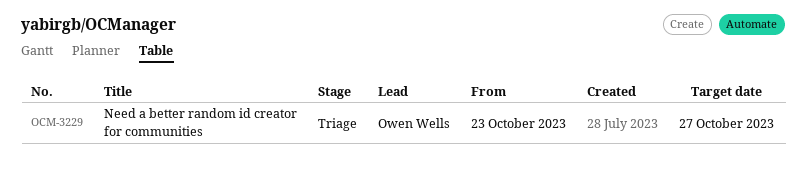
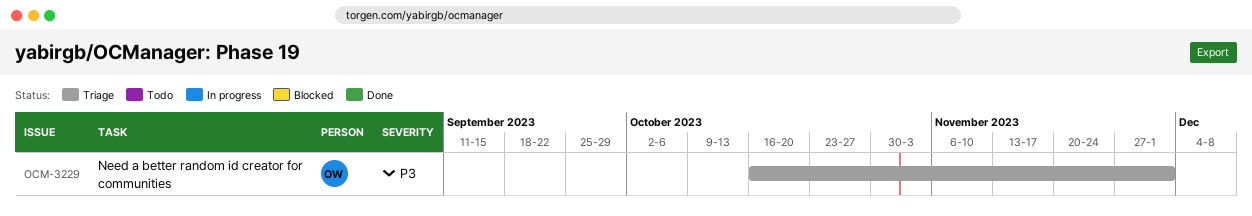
OCM-3229, start: Oct 23 -> Oct 16
OCM-3229, due: Oct 27 -> Dec 1

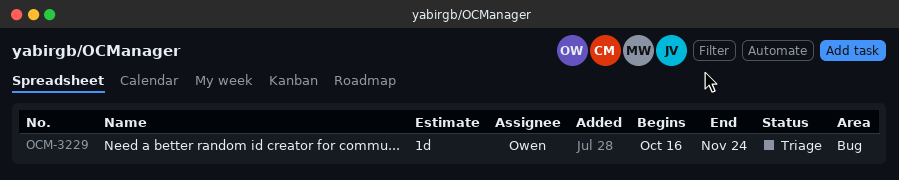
OCM-3229, due: Dec 1 -> Nov 24

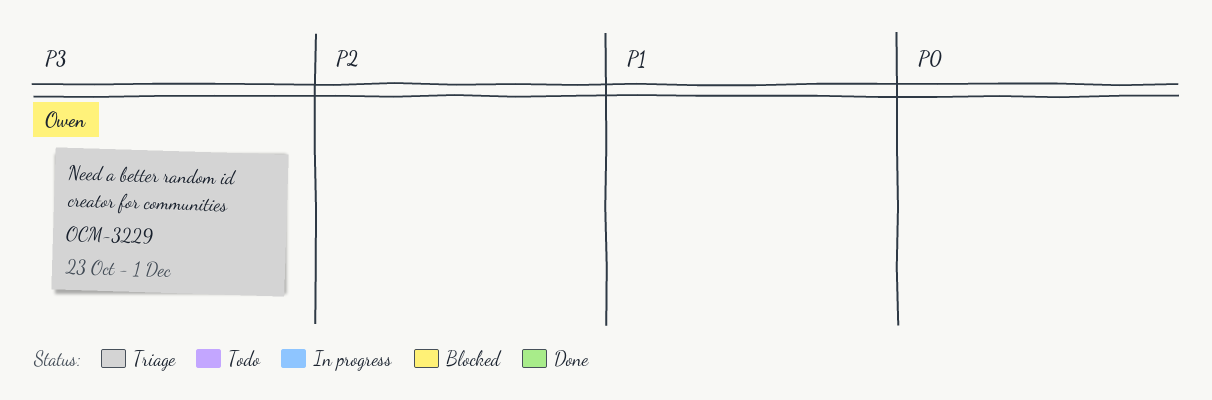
OCM-3229, start: Oct 16 -> Oct 23
OCM-3229, due: Nov 24 -> Dec 1

